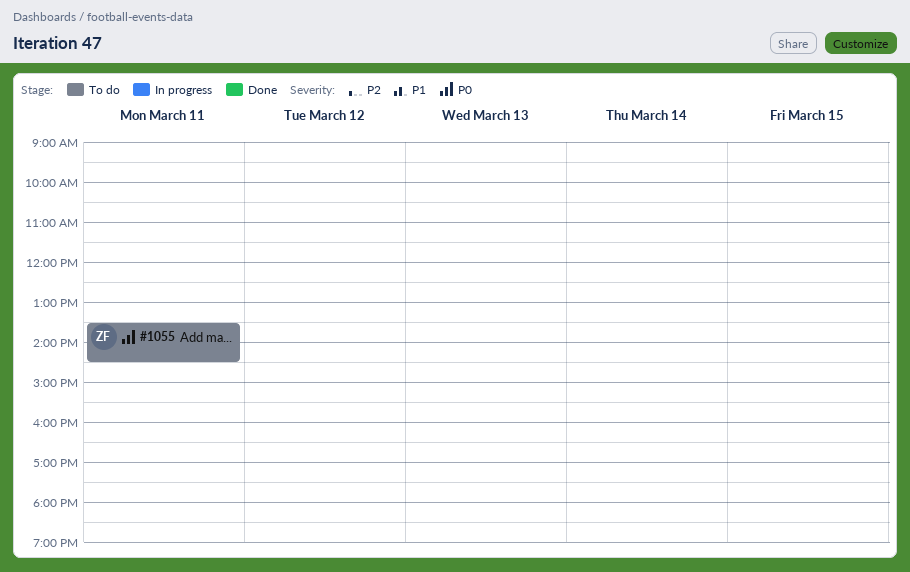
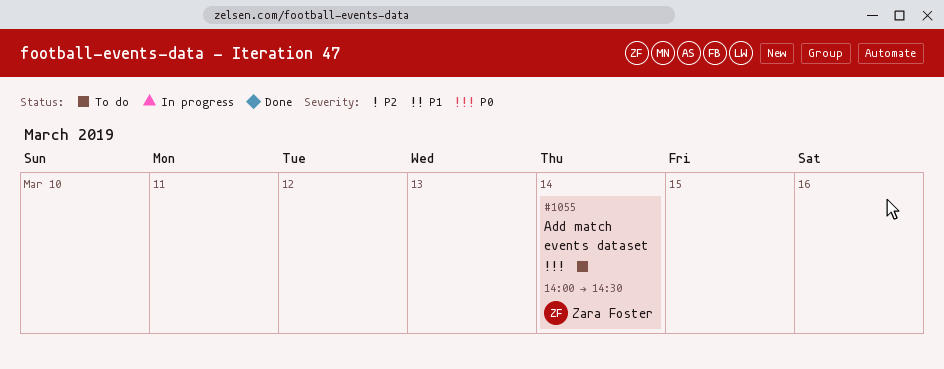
#1055, day: Mar 11 -> Mar 14
#1055, begins: 13:30 -> 14:00

